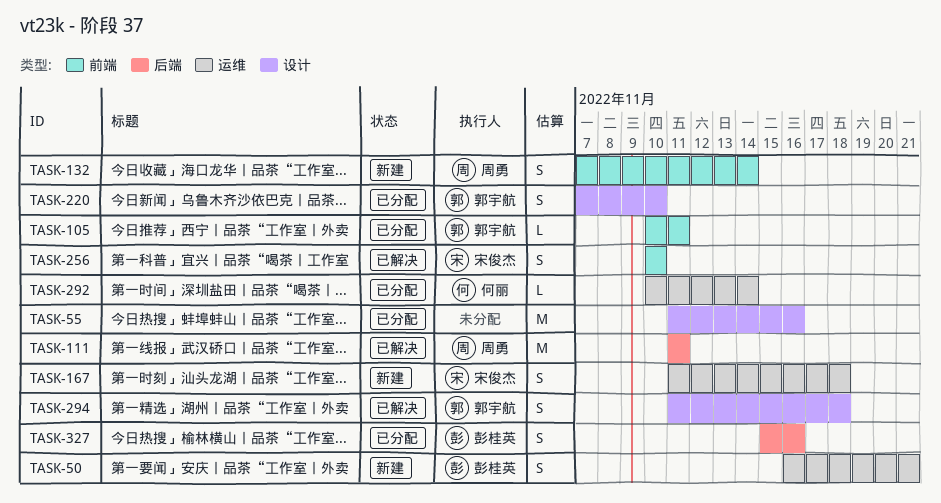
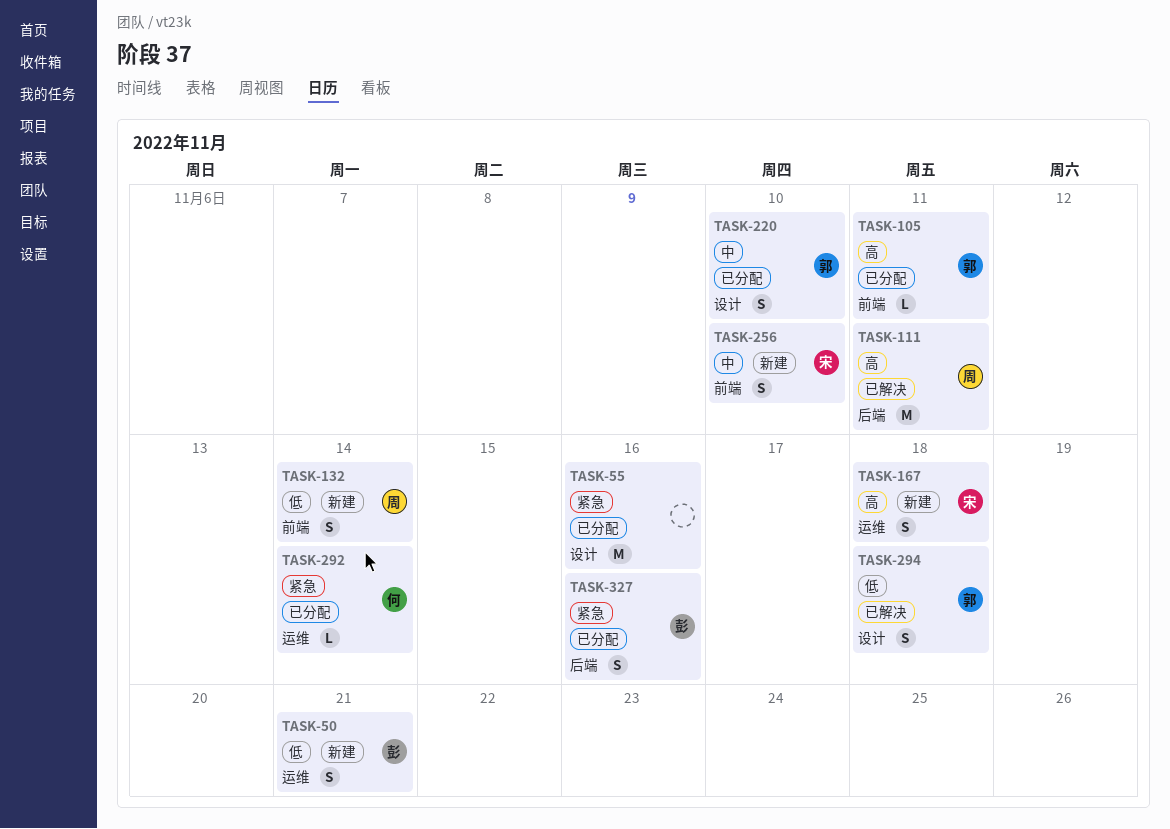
TASK-256, status: 已解决 -> 新建

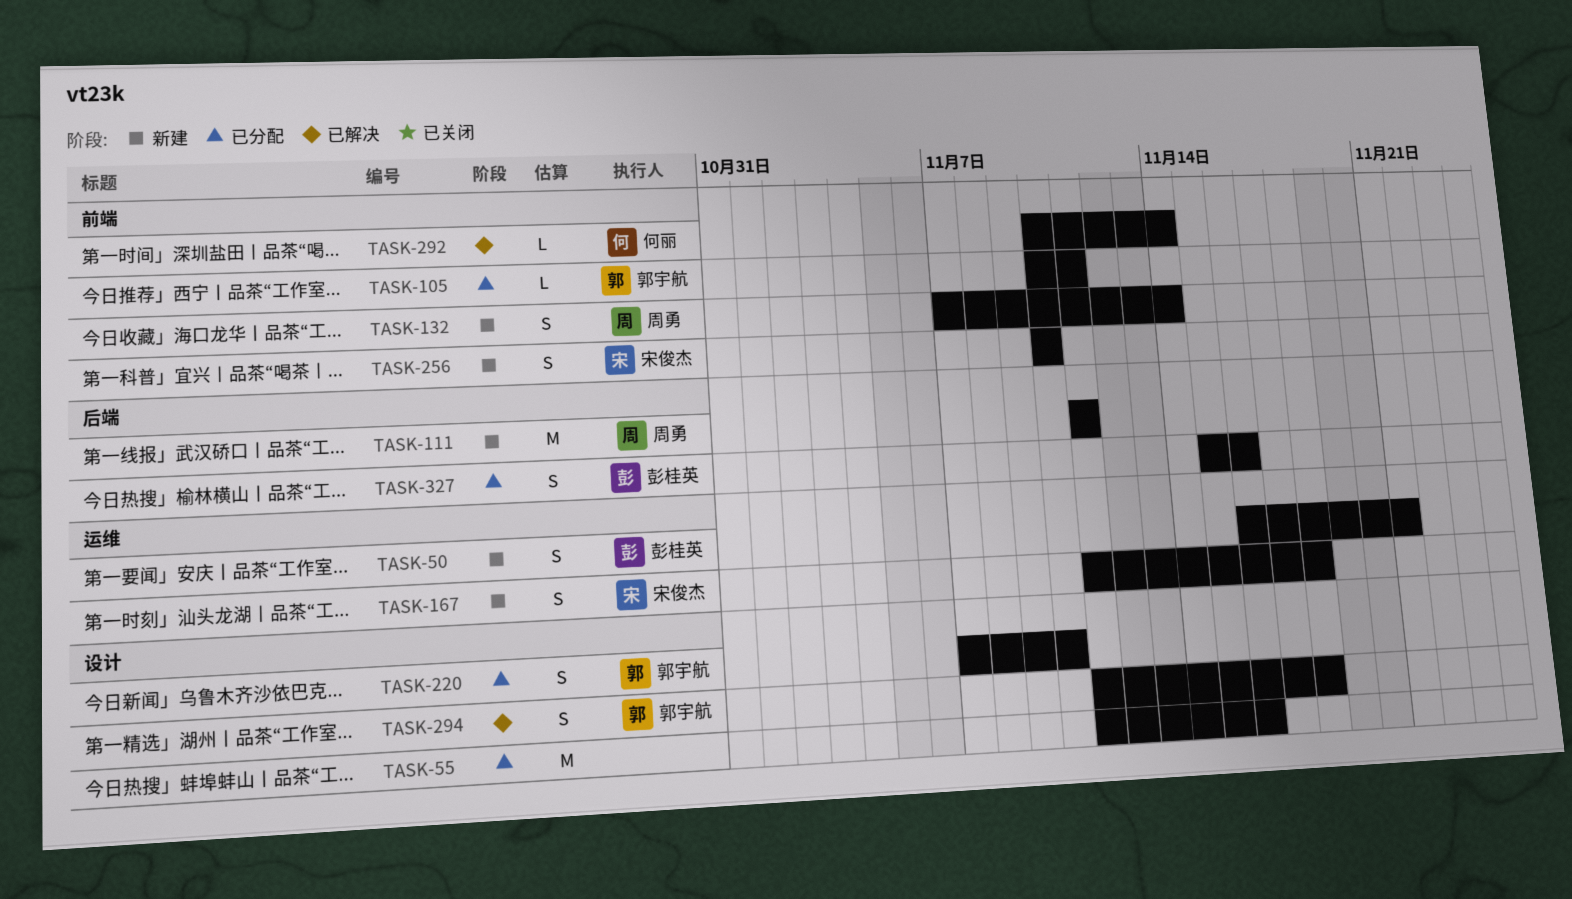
TASK-111, status: 已解决 -> 新建
TASK-292, status: 已分配 -> 已解决
TASK-292, label: 运维 -> 前端

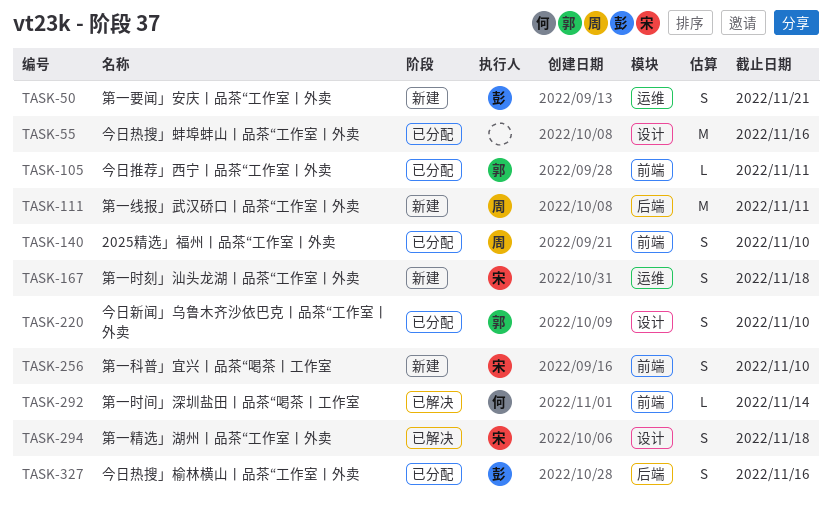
TASK-132: present -> none
TASK-140: none -> present
TASK-294, owner: 郭宇航 -> 宋俊杰

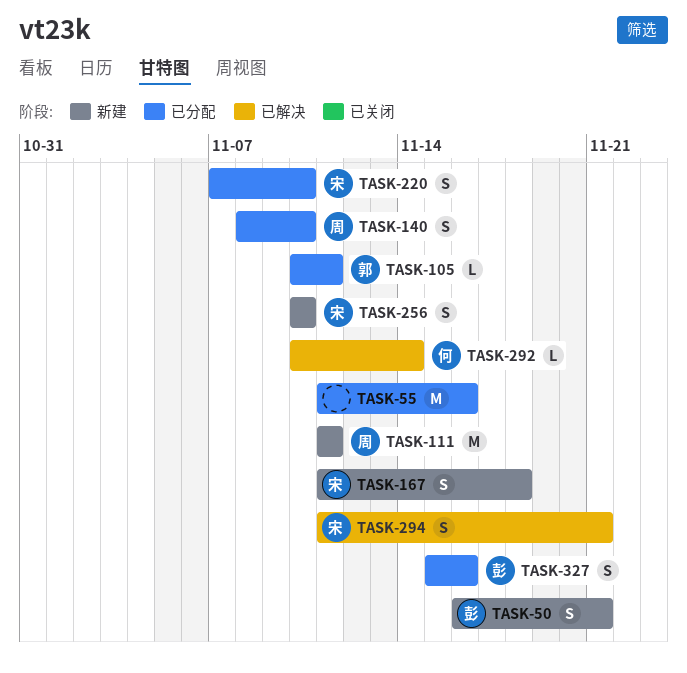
TASK-220, owner: 郭 -> 宋
TASK-294, due: Nov 18 -> Nov 21

